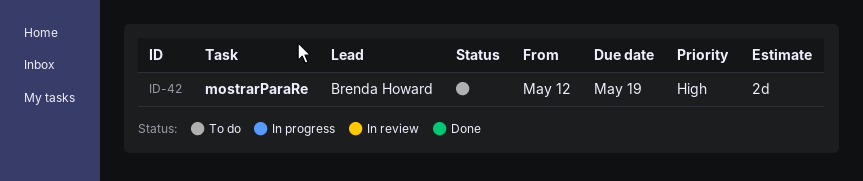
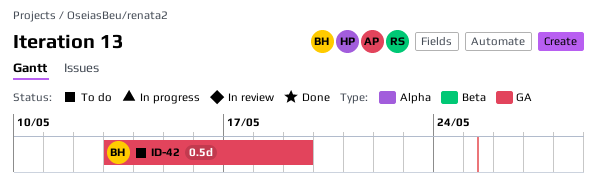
ID-42, estimate: 2d -> 0.5d
ID-42, start: May 12 -> May 13

